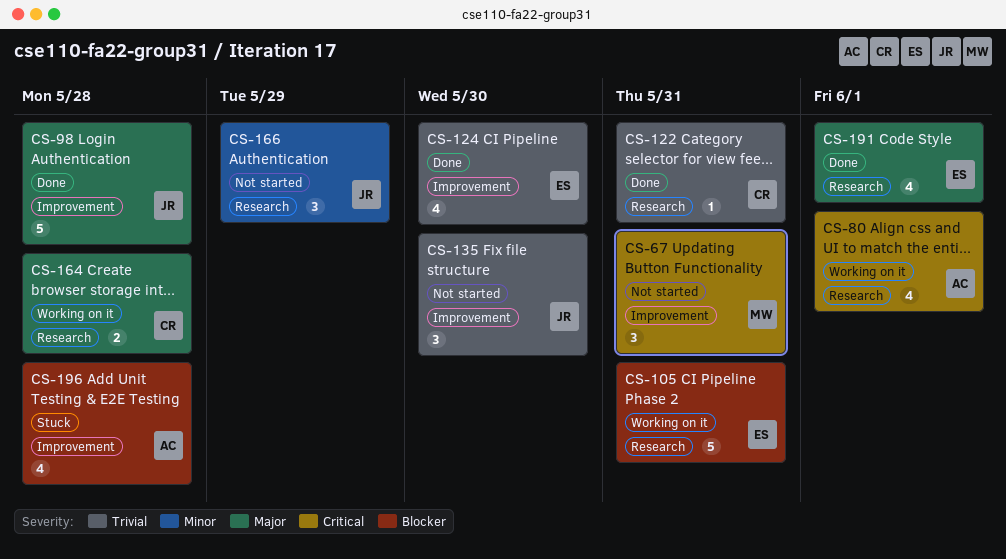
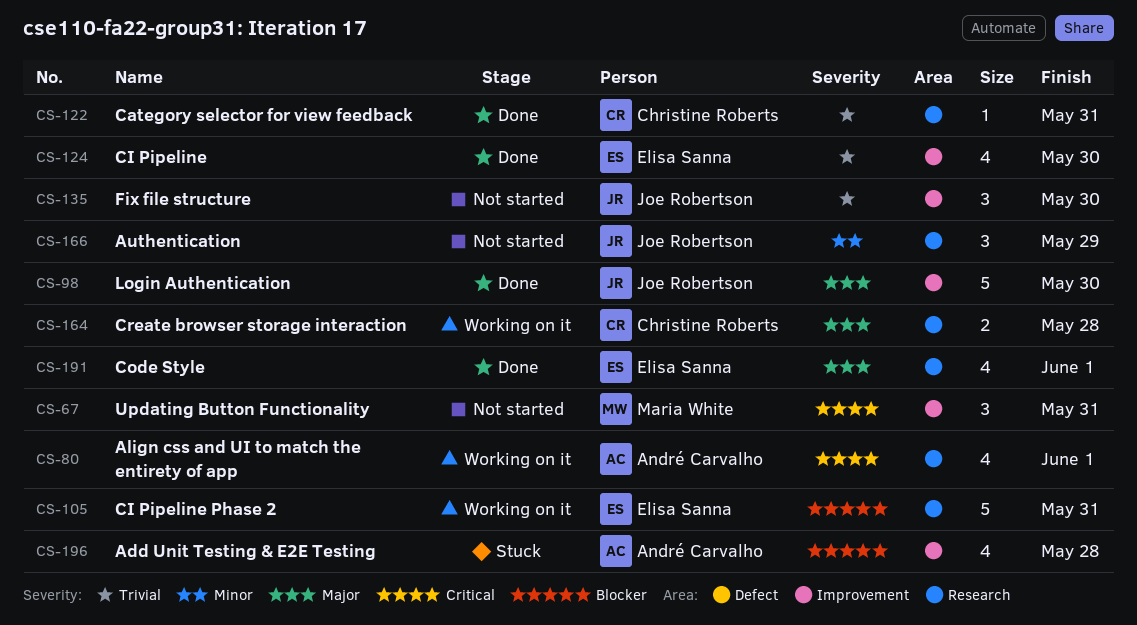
CS-98, due: May 28 -> May 30

